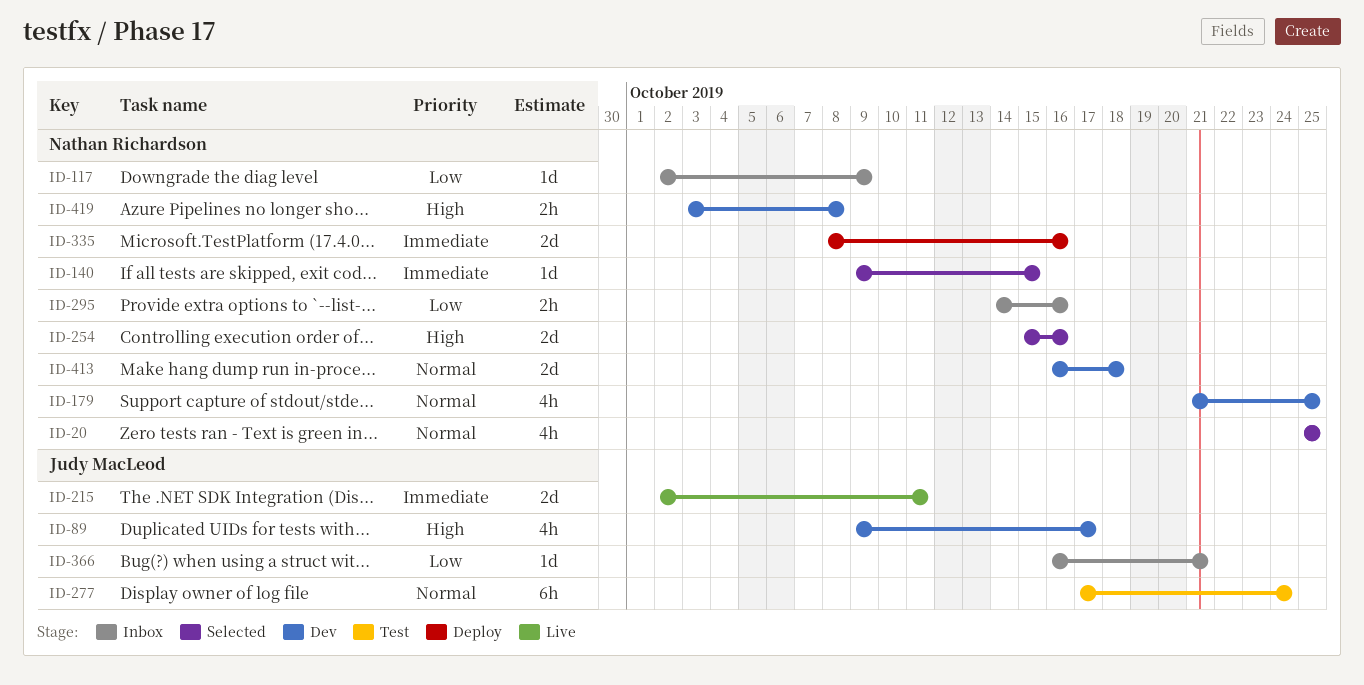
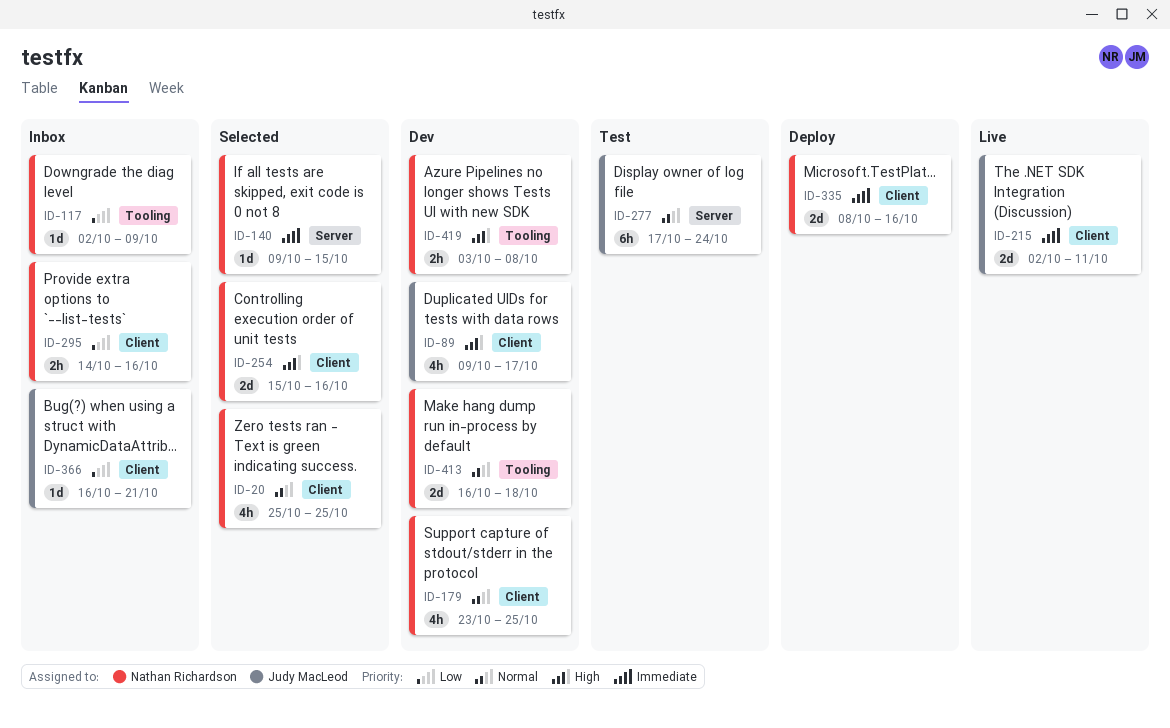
ID-179, start: Oct 21 -> Oct 23

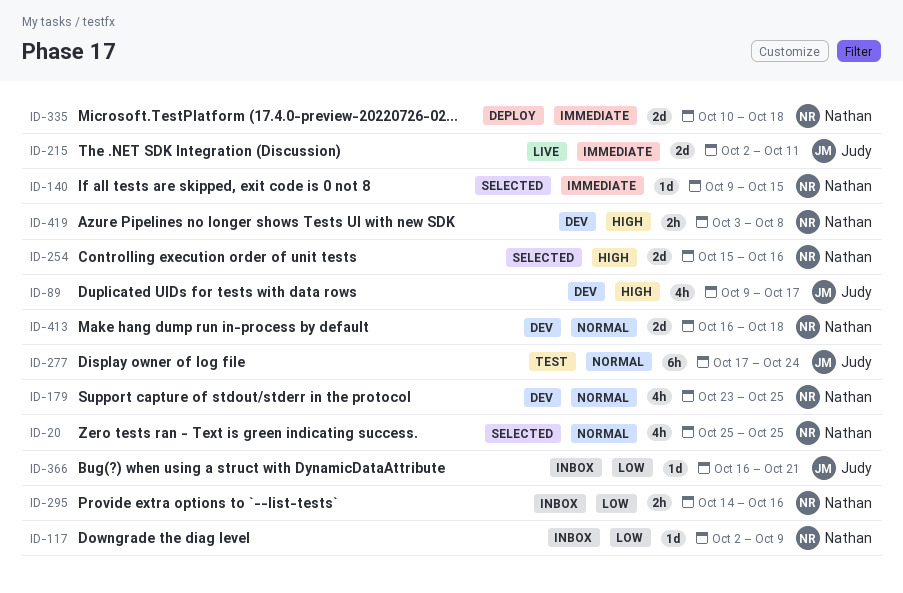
ID-335, start: Oct 8 -> Oct 10
ID-335, due: Oct 16 -> Oct 18

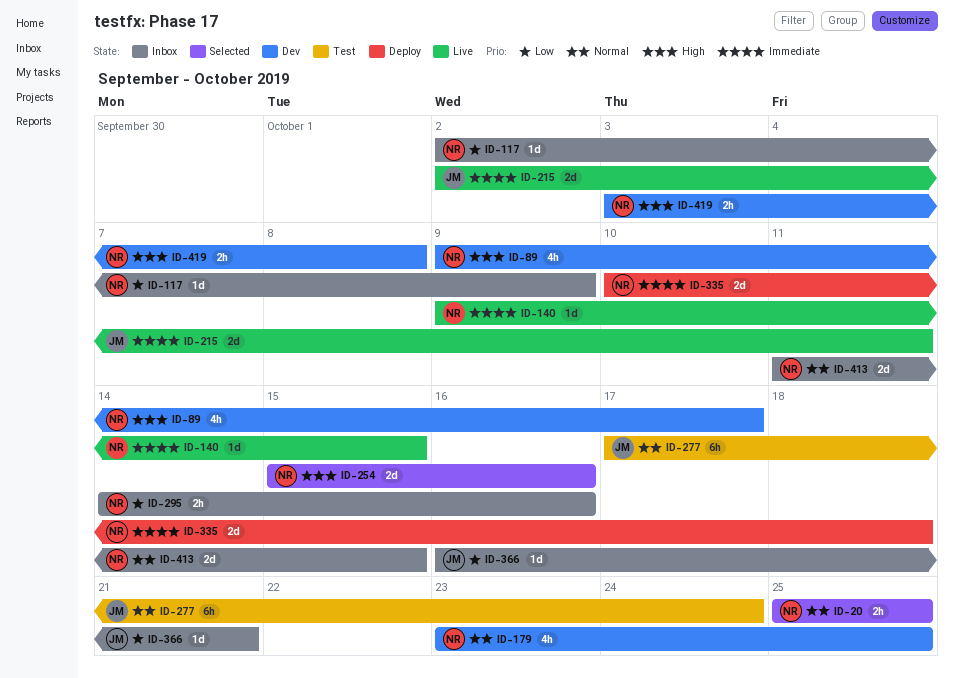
ID-20, estimate: 4h -> 2h
ID-89, owner: Judy -> Nathan
ID-140, status: Selected -> Live
ID-413, status: Dev -> Inbox
ID-413, start: Oct 16 -> Oct 11
ID-413, due: Oct 18 -> Oct 15

